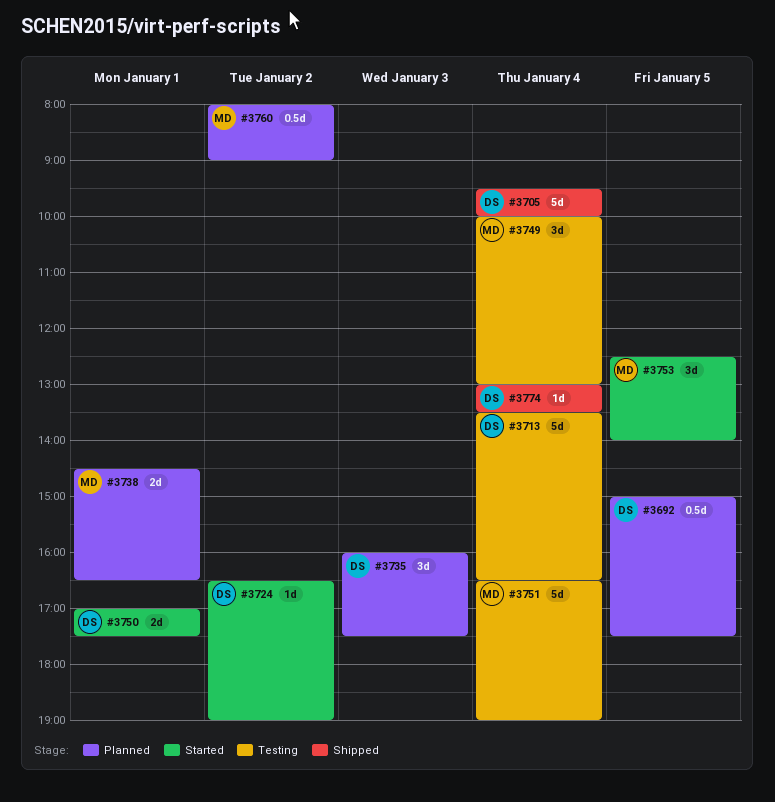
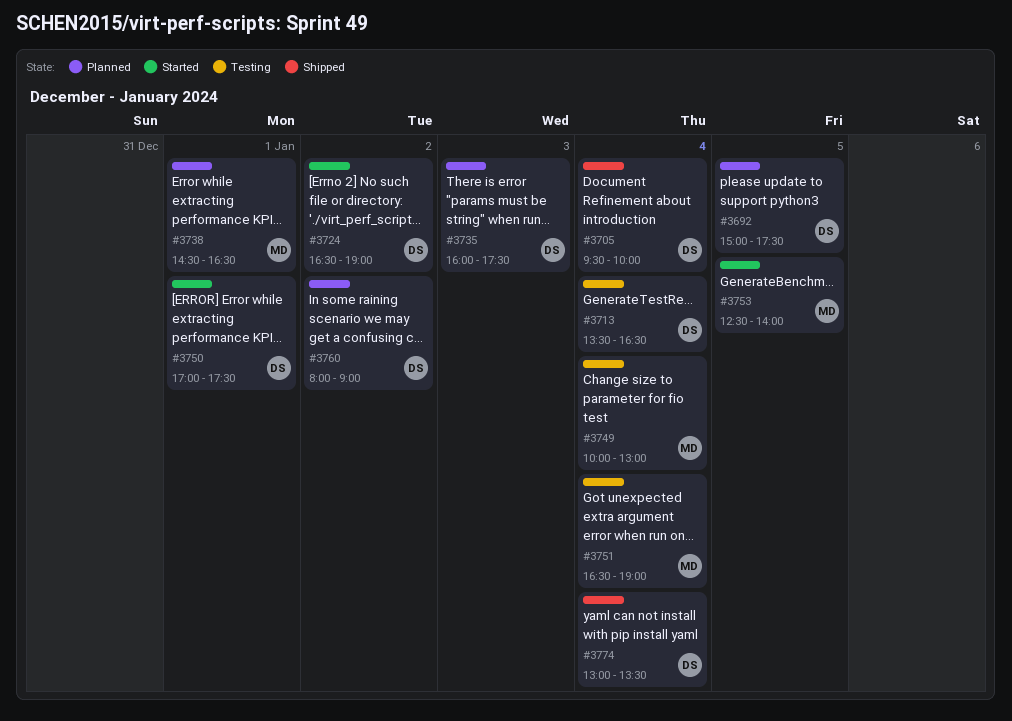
#3760, owner: MD -> DS

